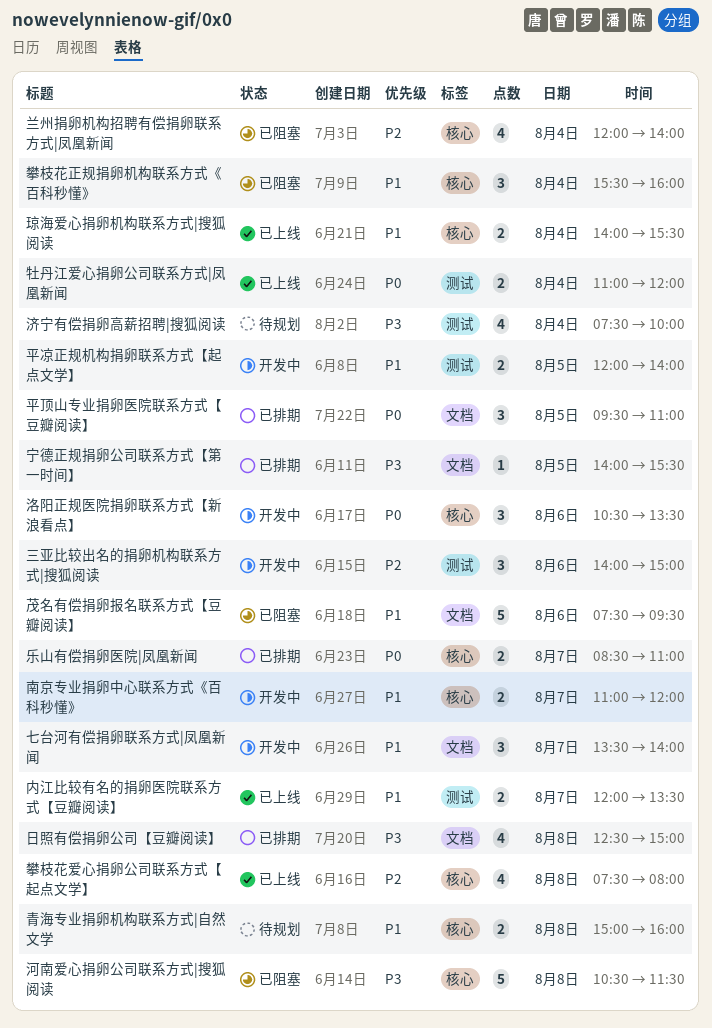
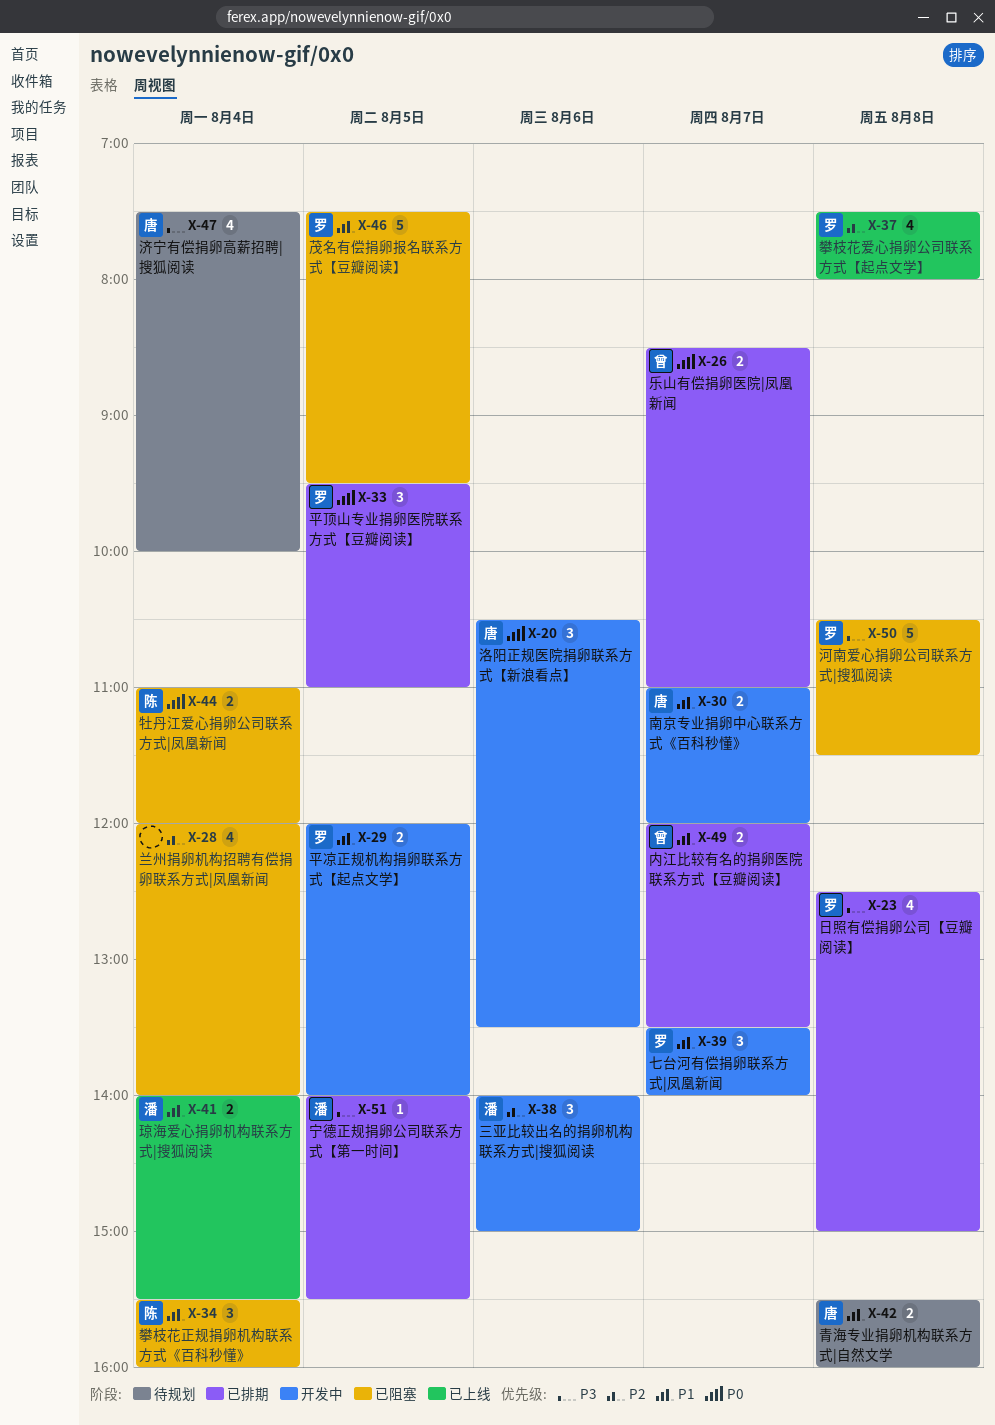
内江比较有名的捐卵医院联系方式【豆瓣阅读】, status: 已上线 -> 已排期
牡丹江爱心捐卵公司联系方式|凤凰新闻, status: 已上线 -> 已阻塞
茂名有偿捐卵报名联系方式【豆瓣阅读】, day: Aug 6 -> Aug 5
青海专业捐卵机构联系方式|自然文学, begins: 15:00 -> 15:30

